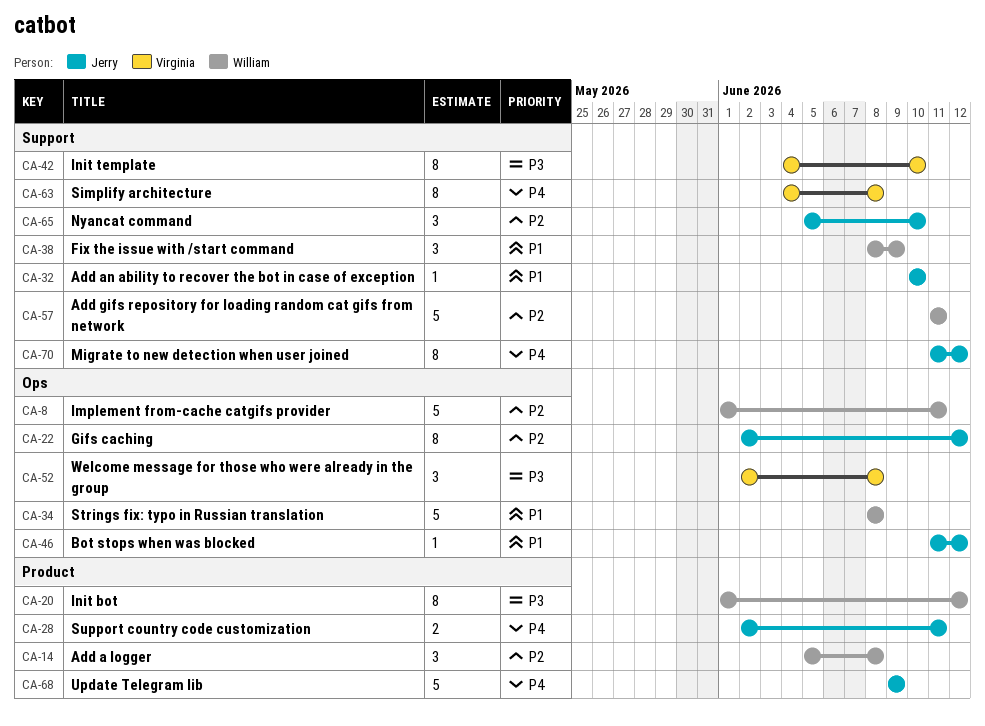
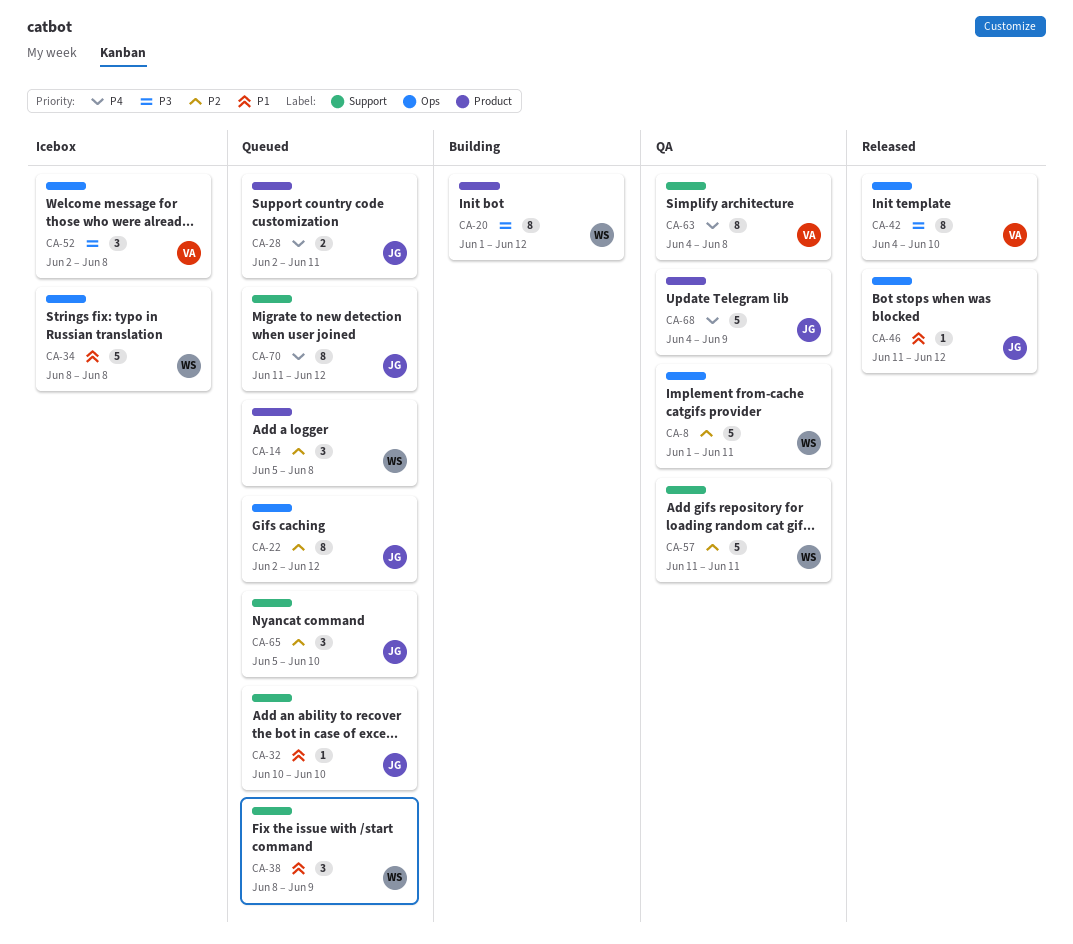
CA-42, label: Support -> Ops
CA-68, start: Jun 9 -> Jun 4

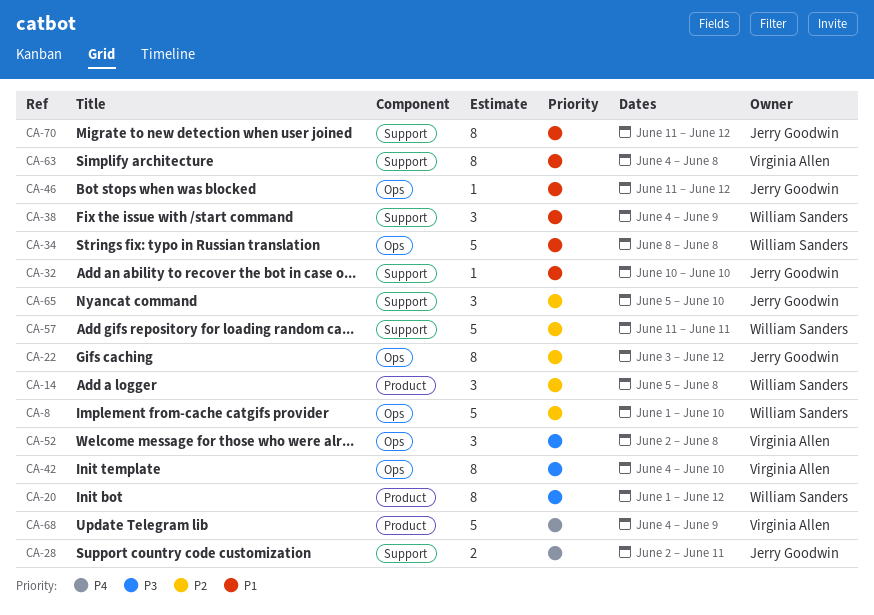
CA-8, due: Jun 11 -> Jun 10
CA-22, start: Jun 2 -> Jun 3
CA-28, label: Product -> Support
CA-38, start: Jun 8 -> Jun 4
CA-63, priority: P4 -> P1
CA-68, owner: Jerry Goodwin -> Virginia Allen
CA-70, priority: P4 -> P1

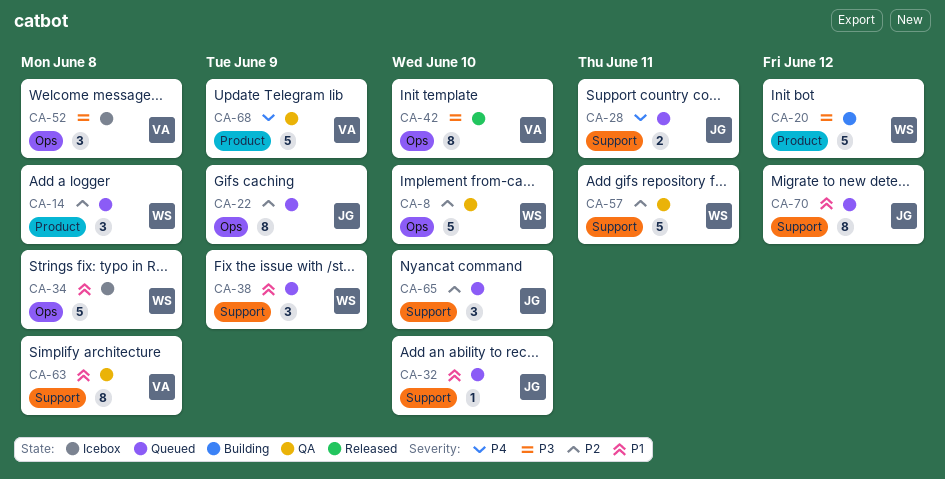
CA-20, estimate: 8 -> 5
CA-22, due: Jun 12 -> Jun 9
CA-46: present -> none

